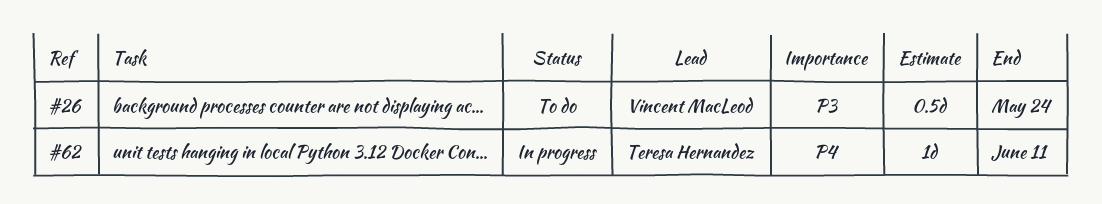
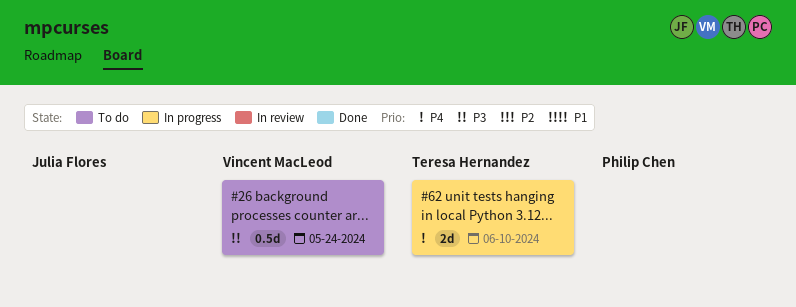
#62, estimate: 1d -> 2d
#62, due: Jun 11 -> Jun 10

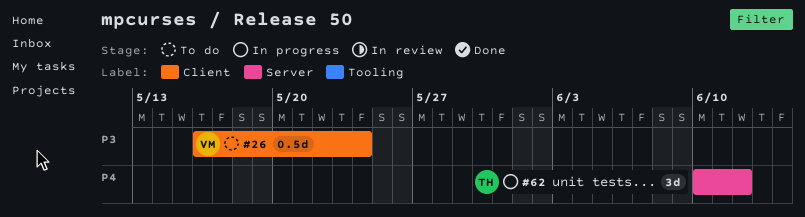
#62, estimate: 2d -> 3d
#62, due: Jun 10 -> Jun 12

